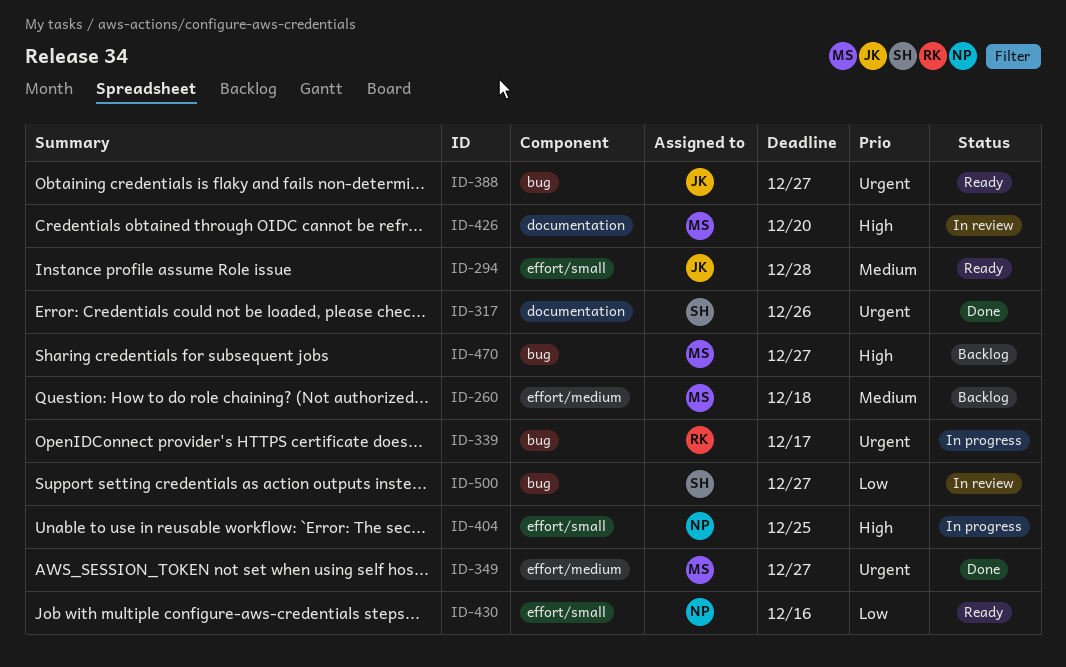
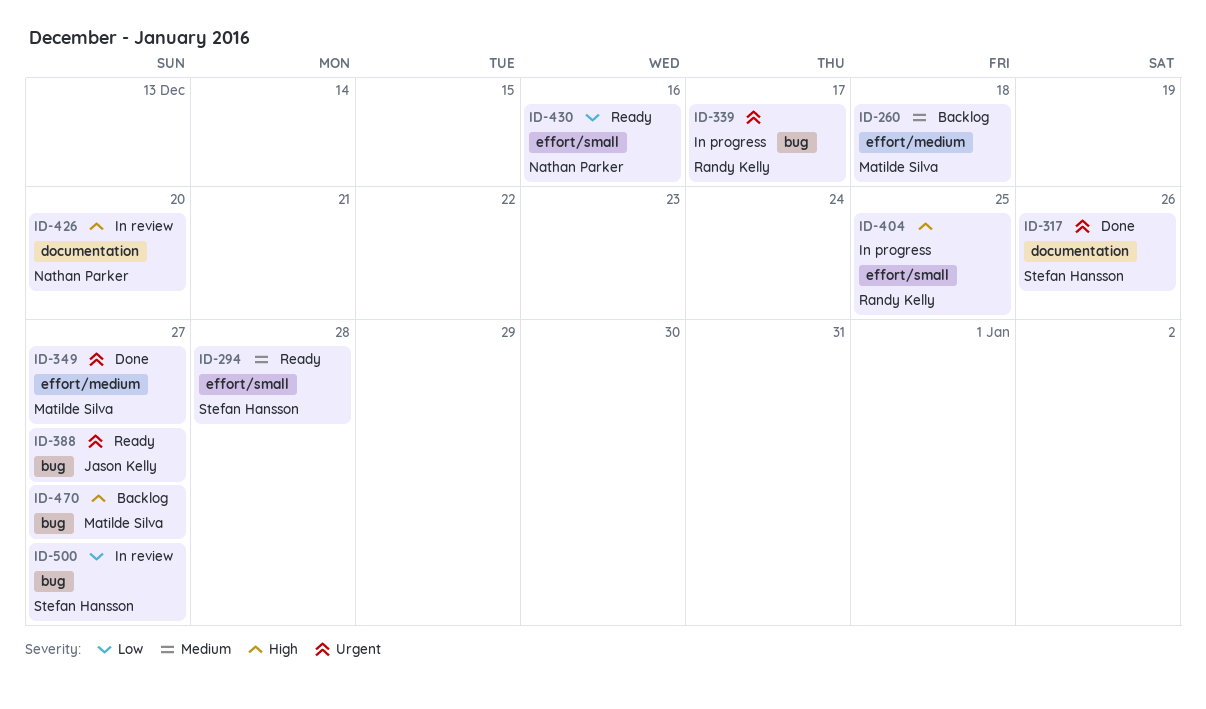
ID-294, owner: Jason Kelly -> Stefan Hansson
ID-404, owner: Nathan Parker -> Randy Kelly
ID-426, owner: Matilde Silva -> Nathan Parker

